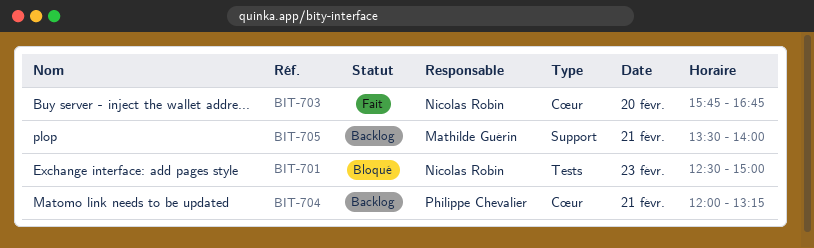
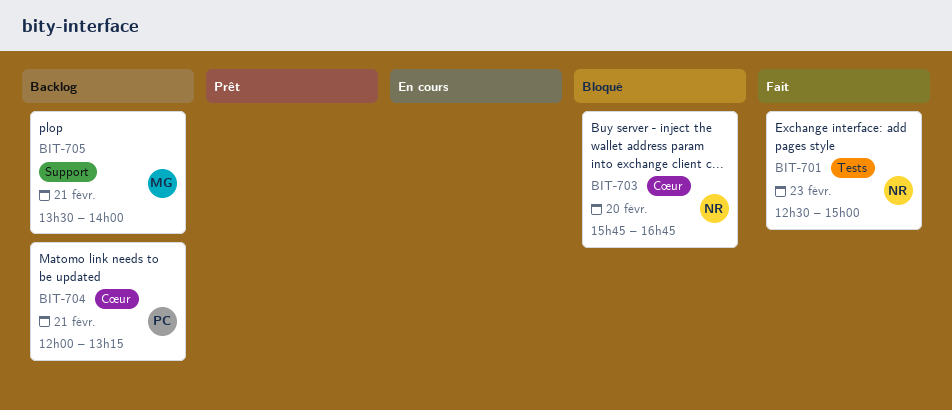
BIT-701, status: Bloqué -> Fait
BIT-703, status: Fait -> Bloqué

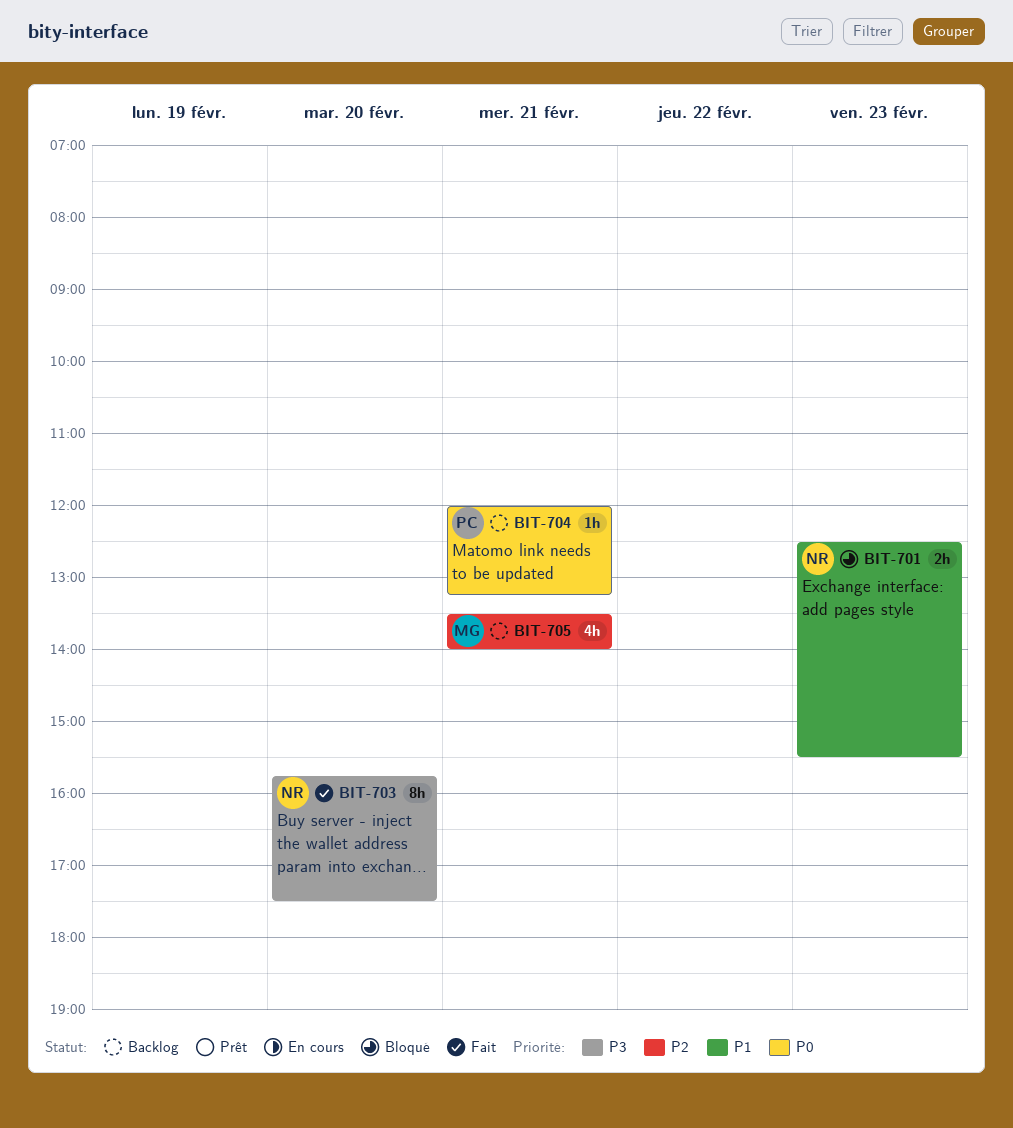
BIT-701, status: Fait -> Bloqué
BIT-701, ends: 15:00 -> 15:30
BIT-703, status: Bloqué -> Fait
BIT-703, ends: 16:45 -> 17:30

